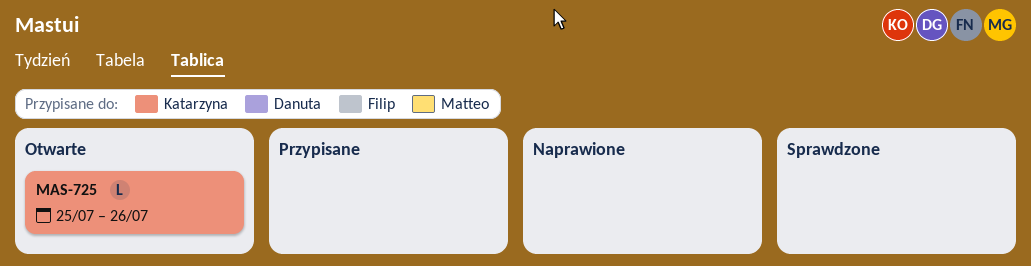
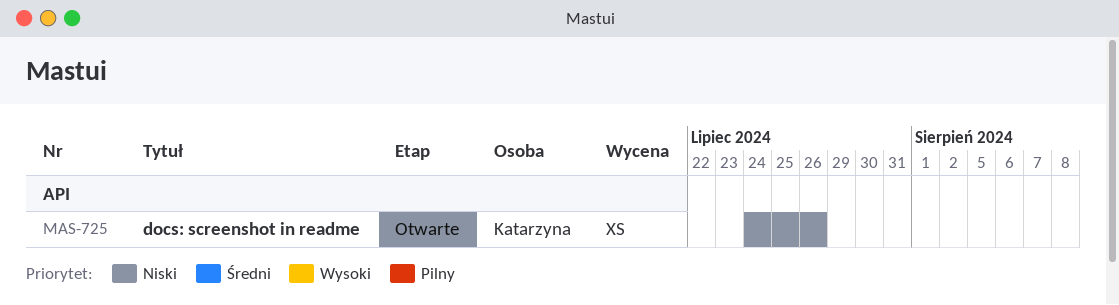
MAS-725, estimate: L -> XS
MAS-725, start: Jul 25 -> Jul 24

